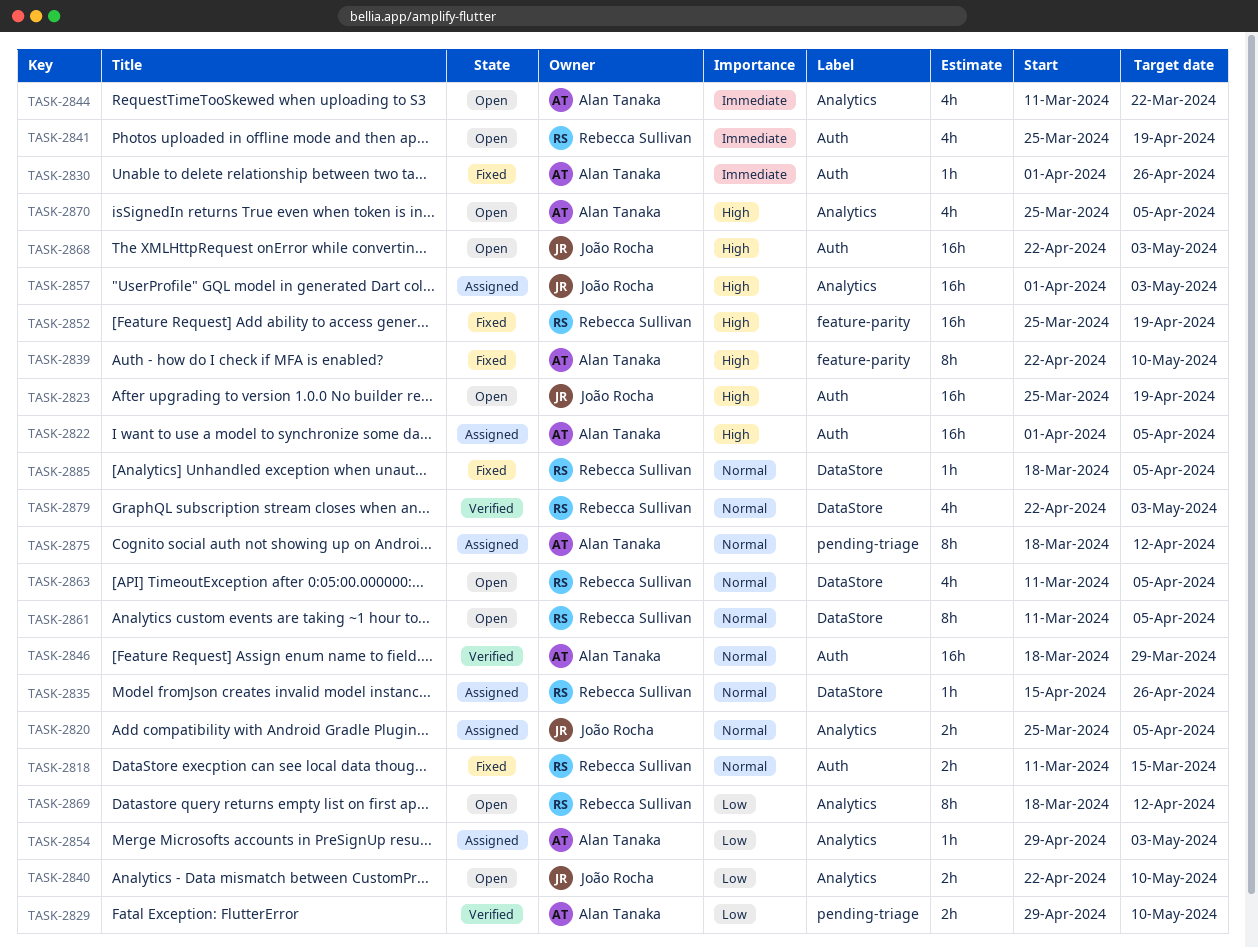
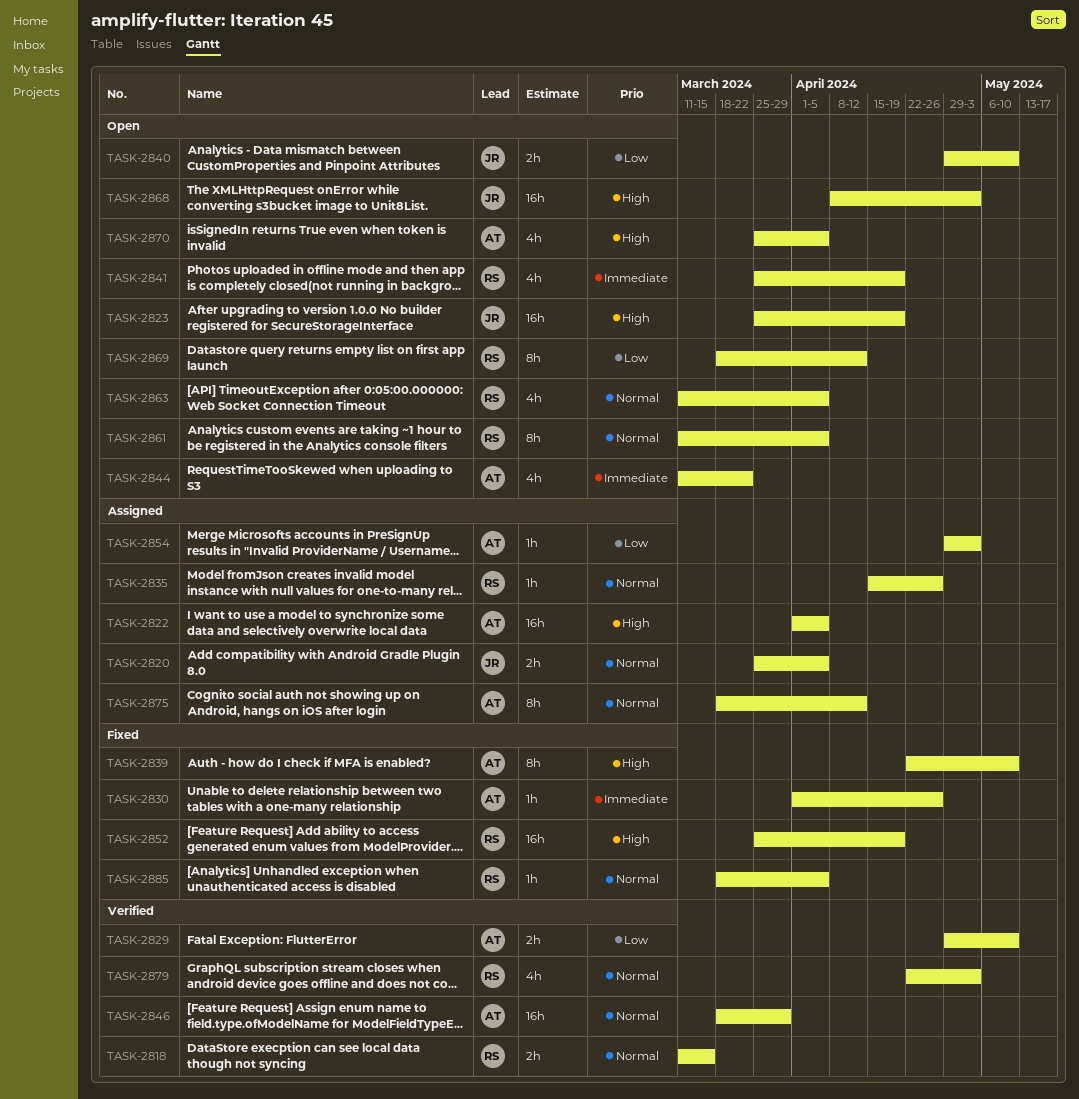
TASK-2818, status: Fixed -> Verified
TASK-2840, start: Apr 22 -> Apr 29
TASK-2857: present -> none
TASK-2868, start: Apr 22 -> Apr 8

